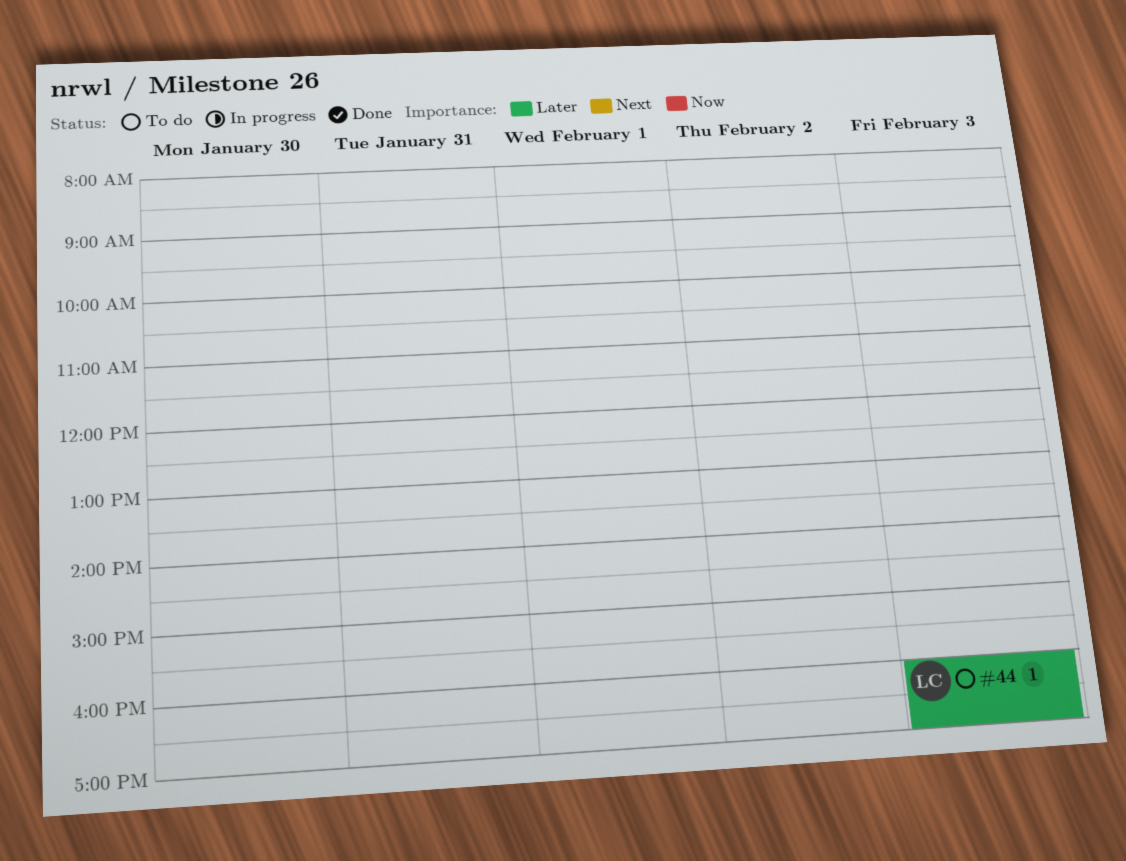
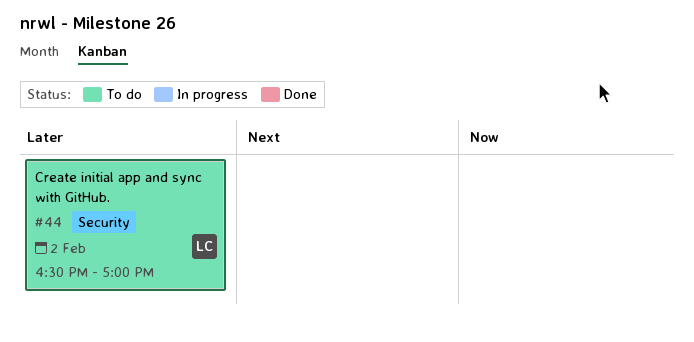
#44, day: Feb 3 -> Feb 2
#44, begins: 16:00 -> 16:30

